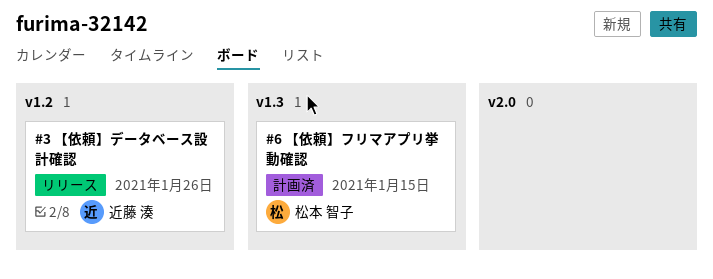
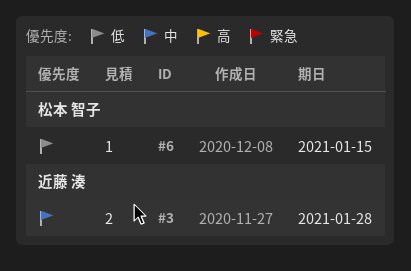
#3, due: Jan 26 -> Jan 28

